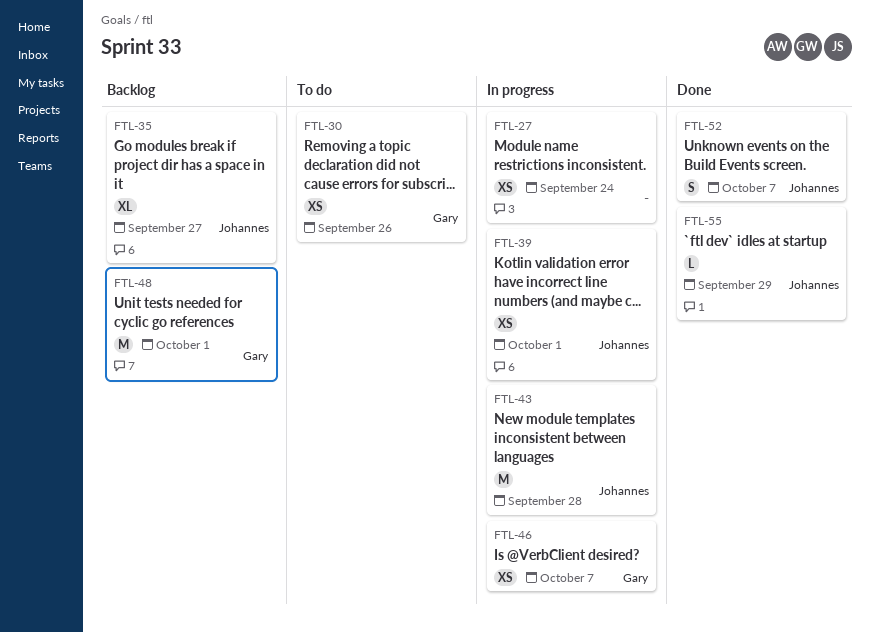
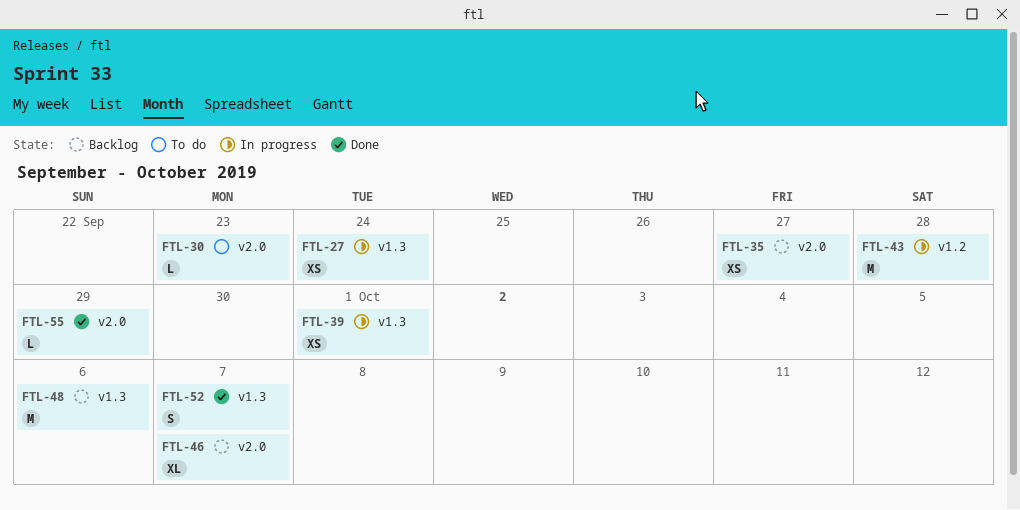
FTL-30, estimate: XS -> L
FTL-30, due: Sep 26 -> Sep 23
FTL-35, estimate: XL -> XS
FTL-46, status: In progress -> Backlog
FTL-46, estimate: XS -> XL
FTL-48, due: Oct 1 -> Oct 6

